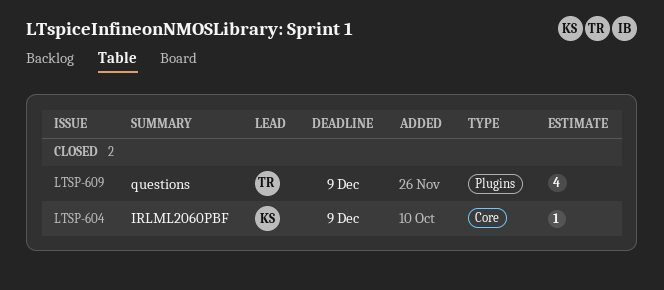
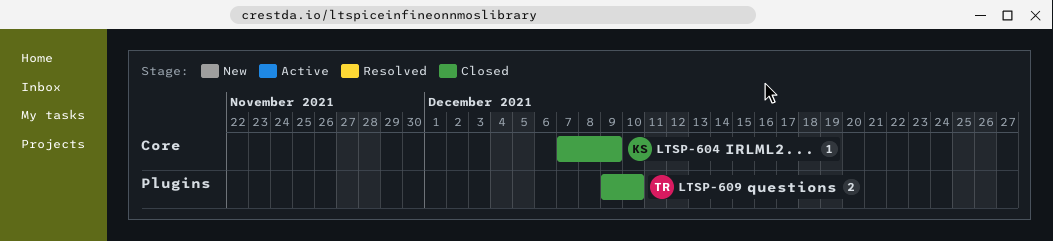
LTSP-609, estimate: 4 -> 2
LTSP-609, due: Dec 9 -> Dec 10

